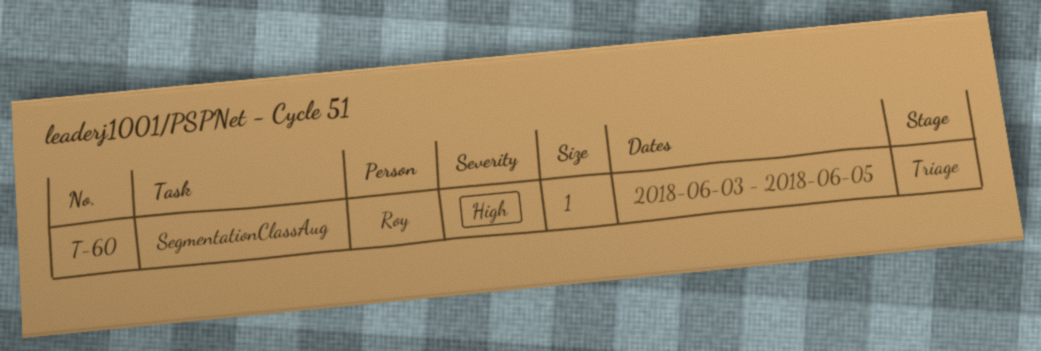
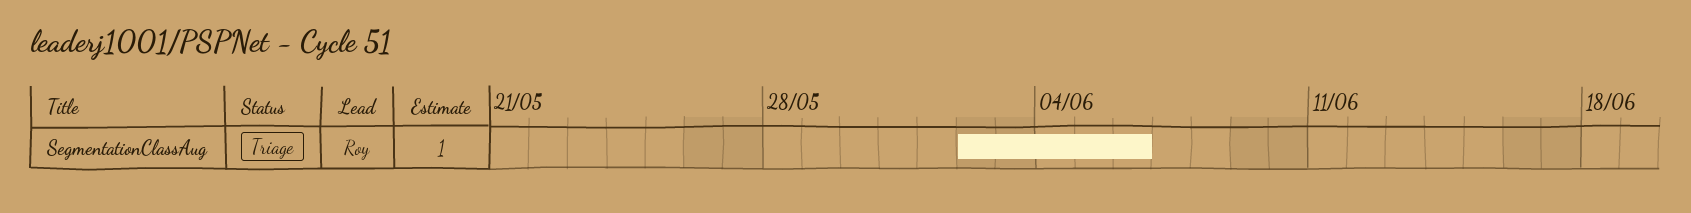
SegmentationClassAug, start: Jun 3 -> Jun 2
SegmentationClassAug, due: Jun 5 -> Jun 6

